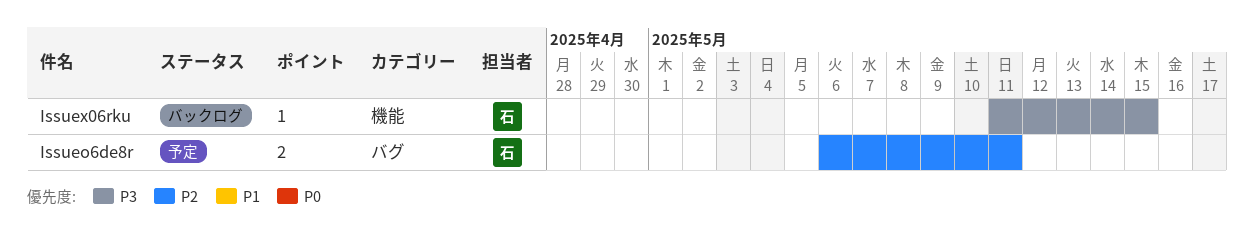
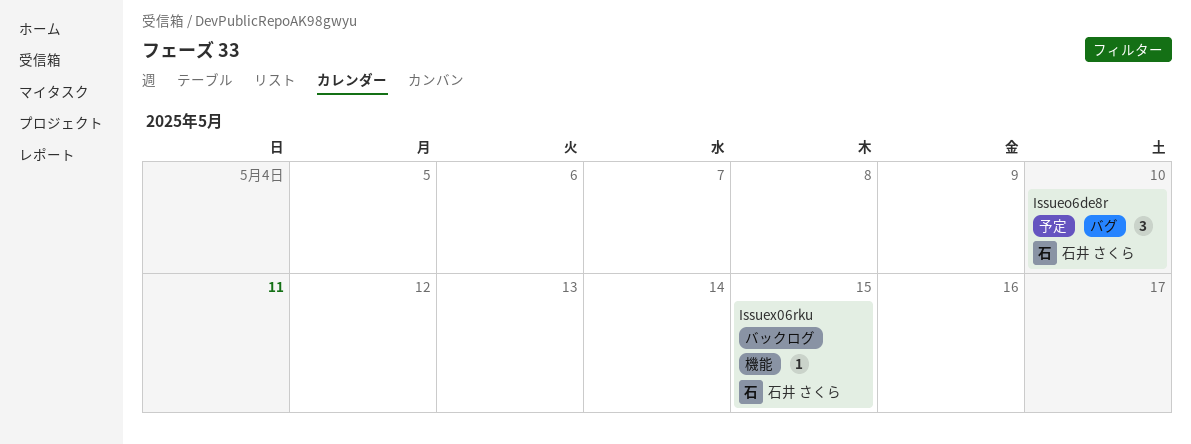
Issueo6de8r, estimate: 2 -> 3
Issueo6de8r, due: May 11 -> May 10

